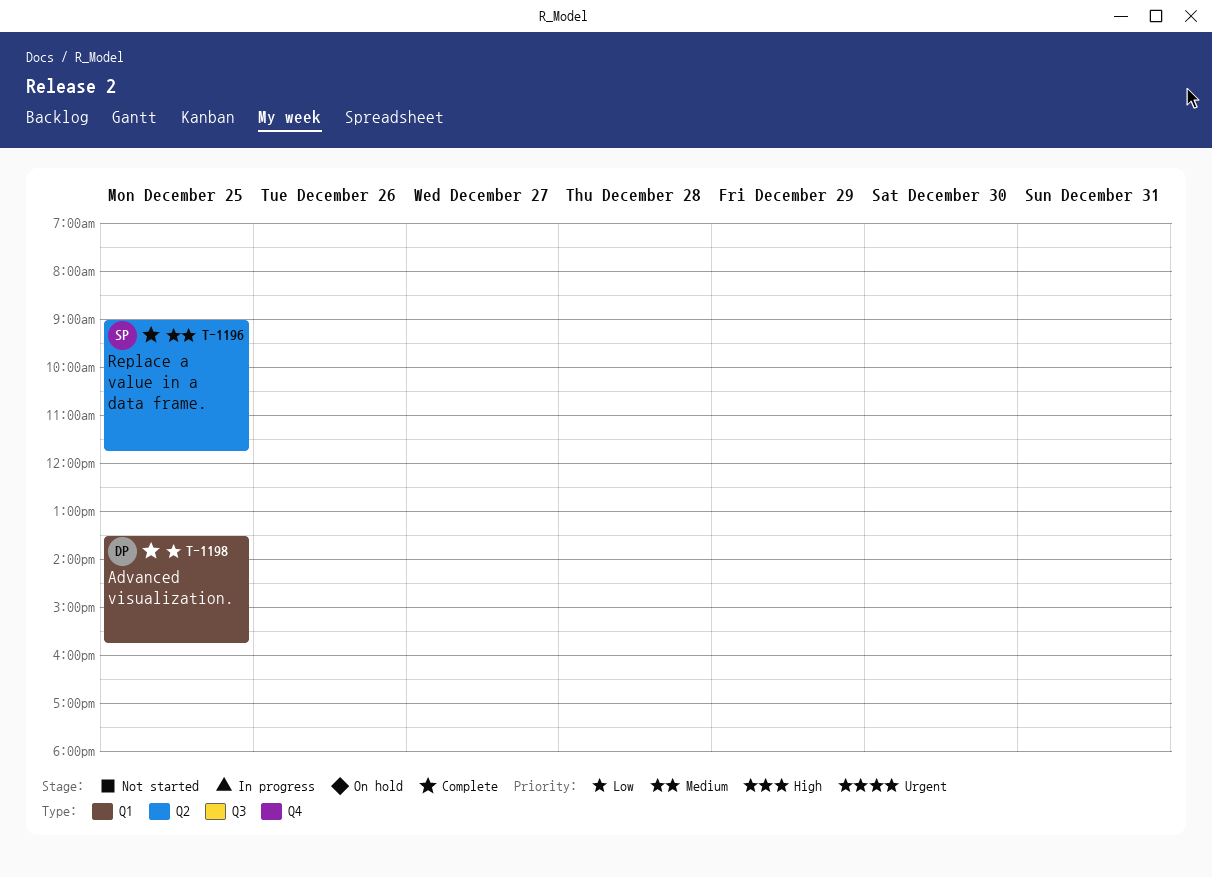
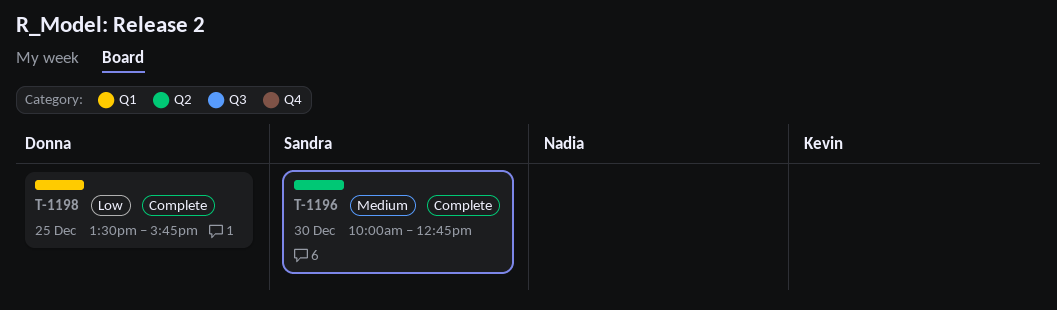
T-1196, day: Dec 25 -> Dec 30
T-1196, begins: 09:00 -> 10:00
T-1196, ends: 11:45 -> 12:45

